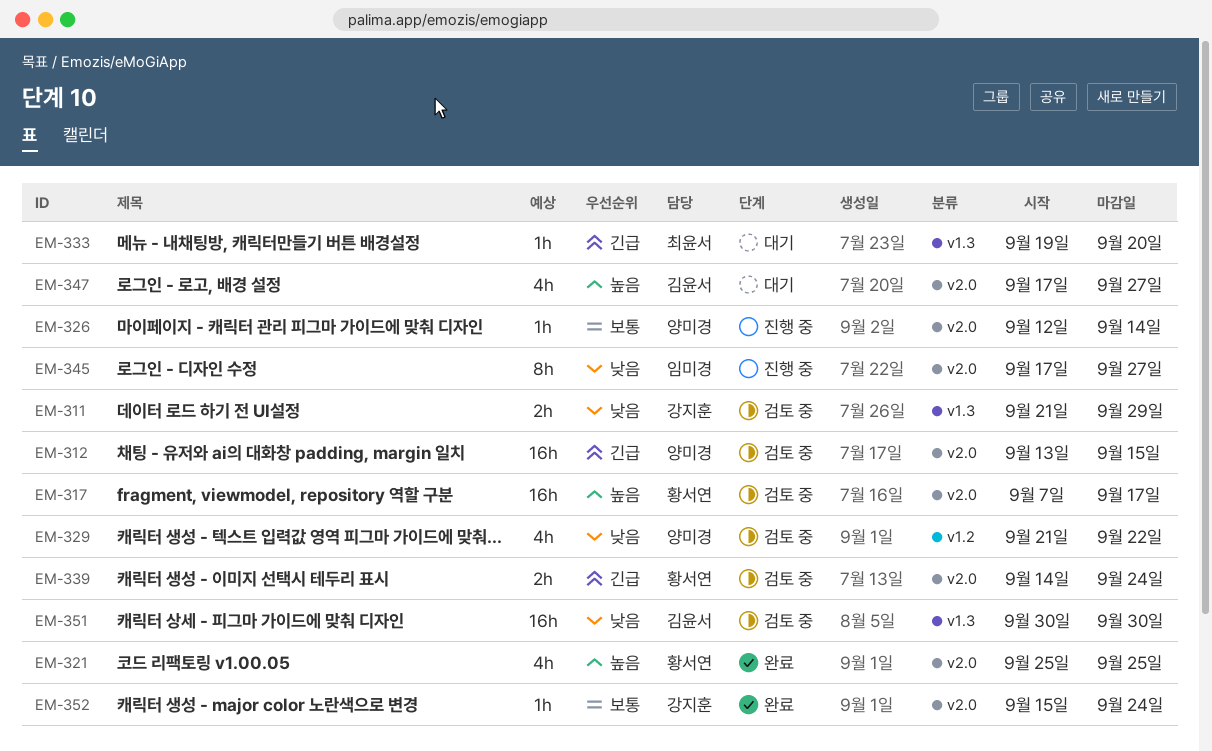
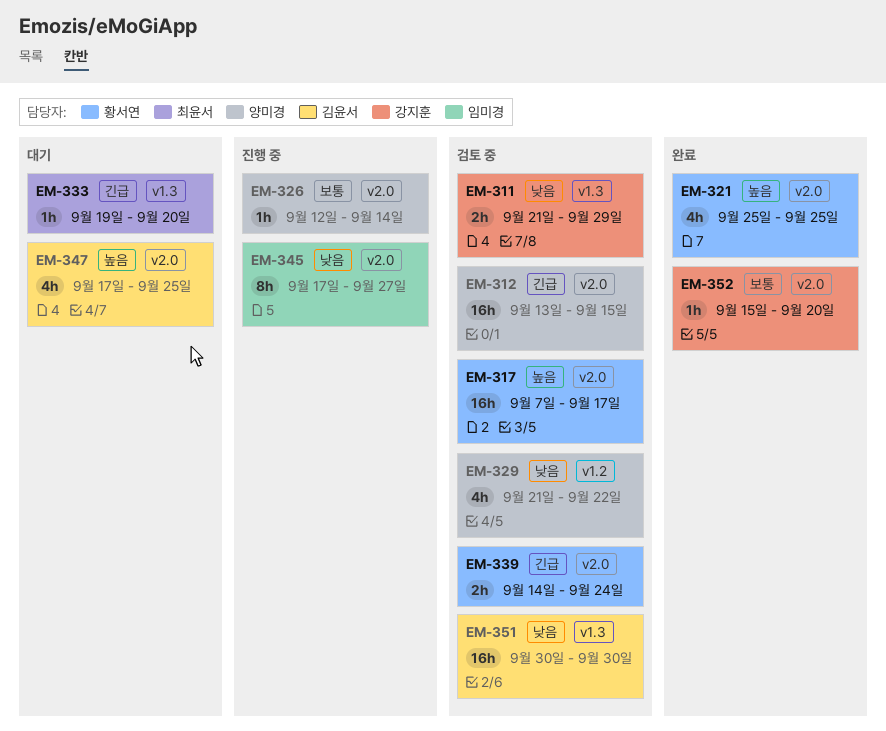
EM-347, due: Sep 27 -> Sep 25
EM-352, due: Sep 24 -> Sep 20

